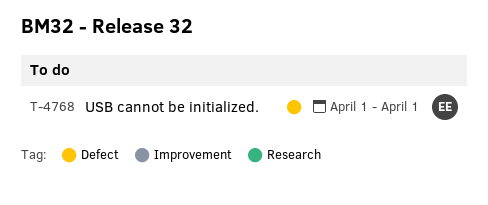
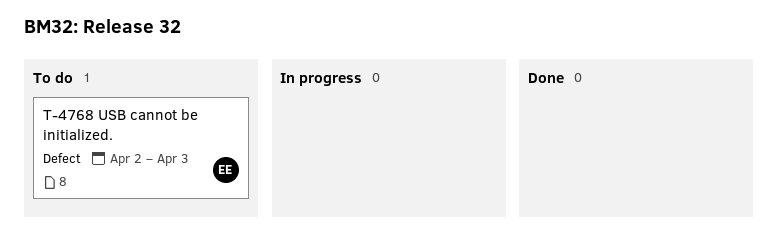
T-4768, start: Apr 1 -> Apr 2
T-4768, due: Apr 1 -> Apr 3

